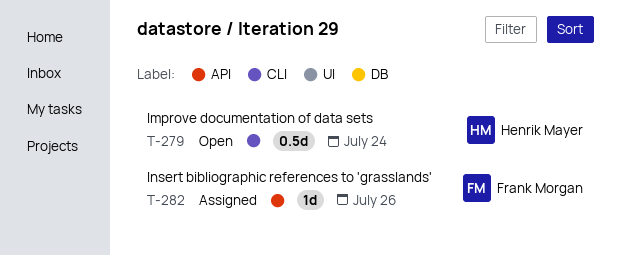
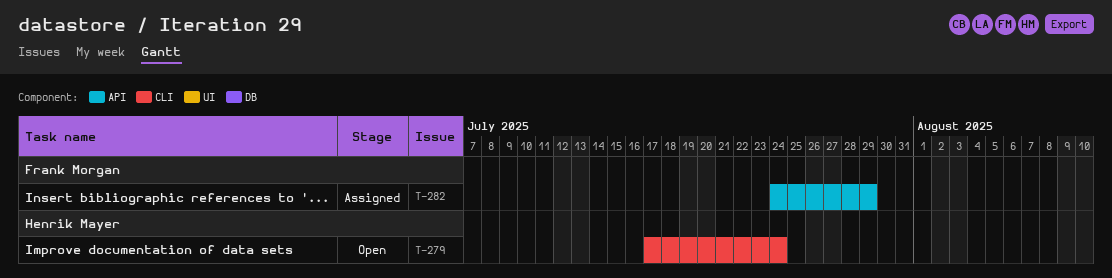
T-282, due: Jul 26 -> Jul 29

